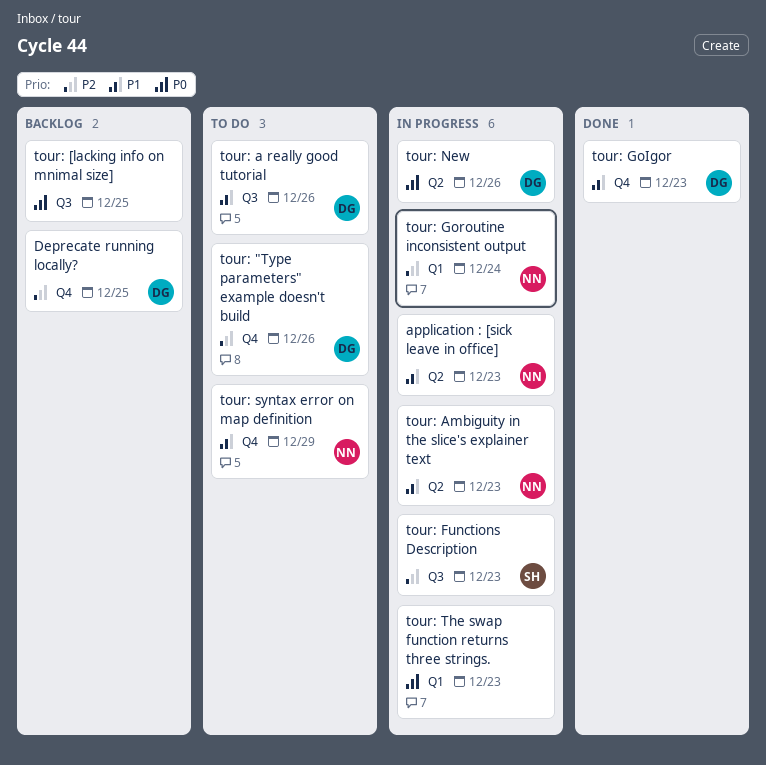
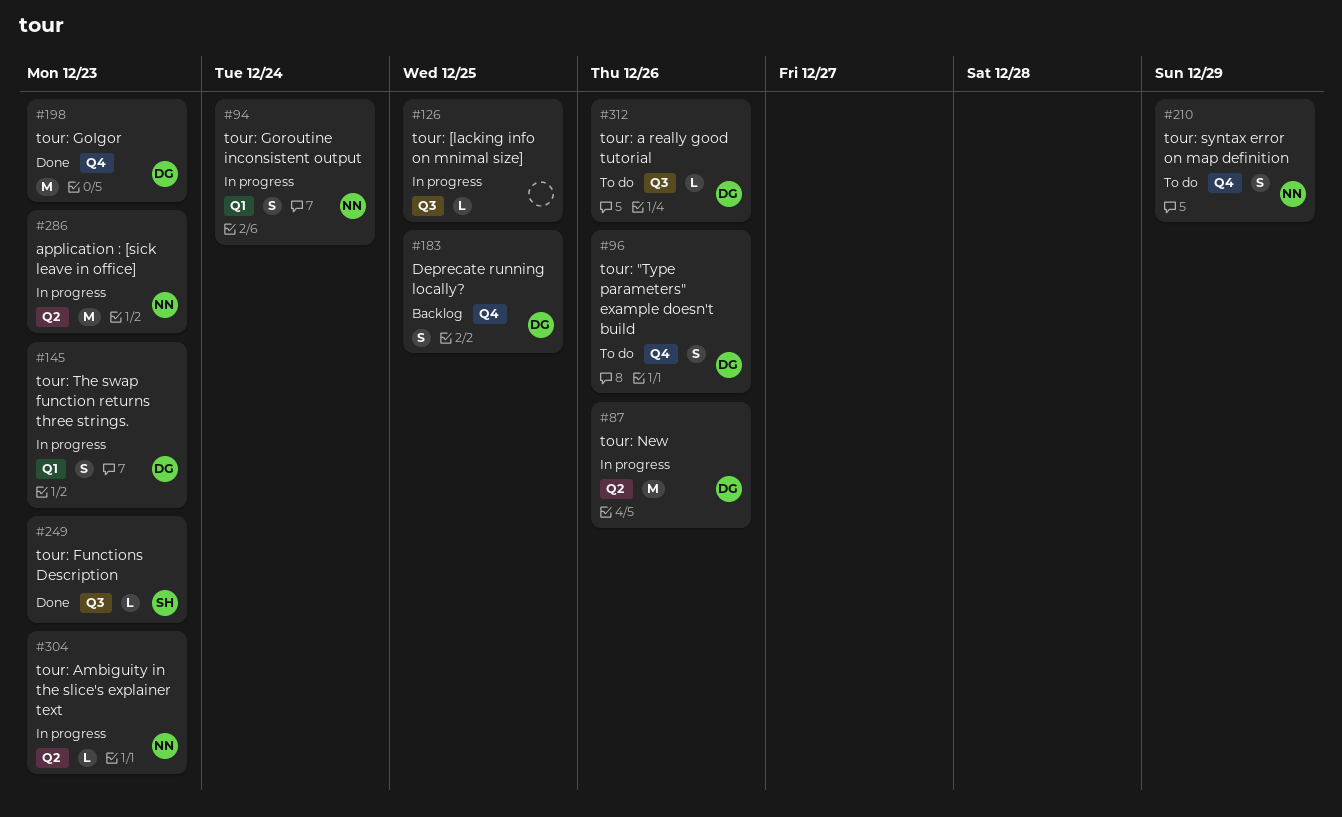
tour: [lacking info on mnimal size], status: Backlog -> In progress
tour: Functions Description, status: In progress -> Done
tour: The swap function returns three strings., owner: none -> DG

